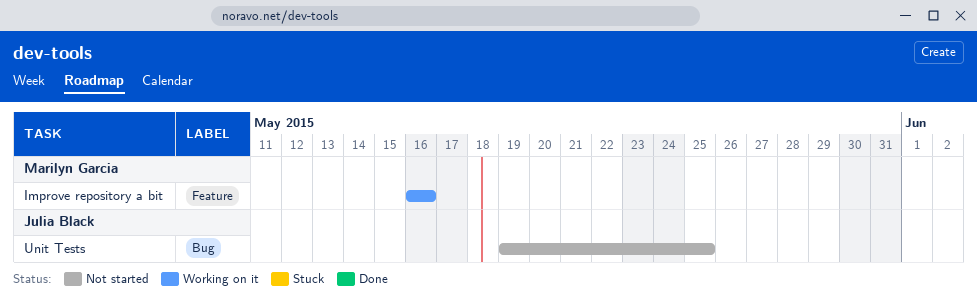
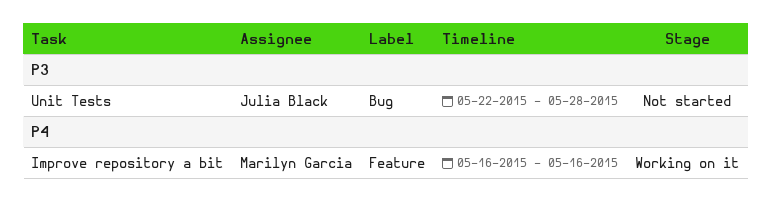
Unit Tests, start: May 19 -> May 22
Unit Tests, due: May 25 -> May 28

